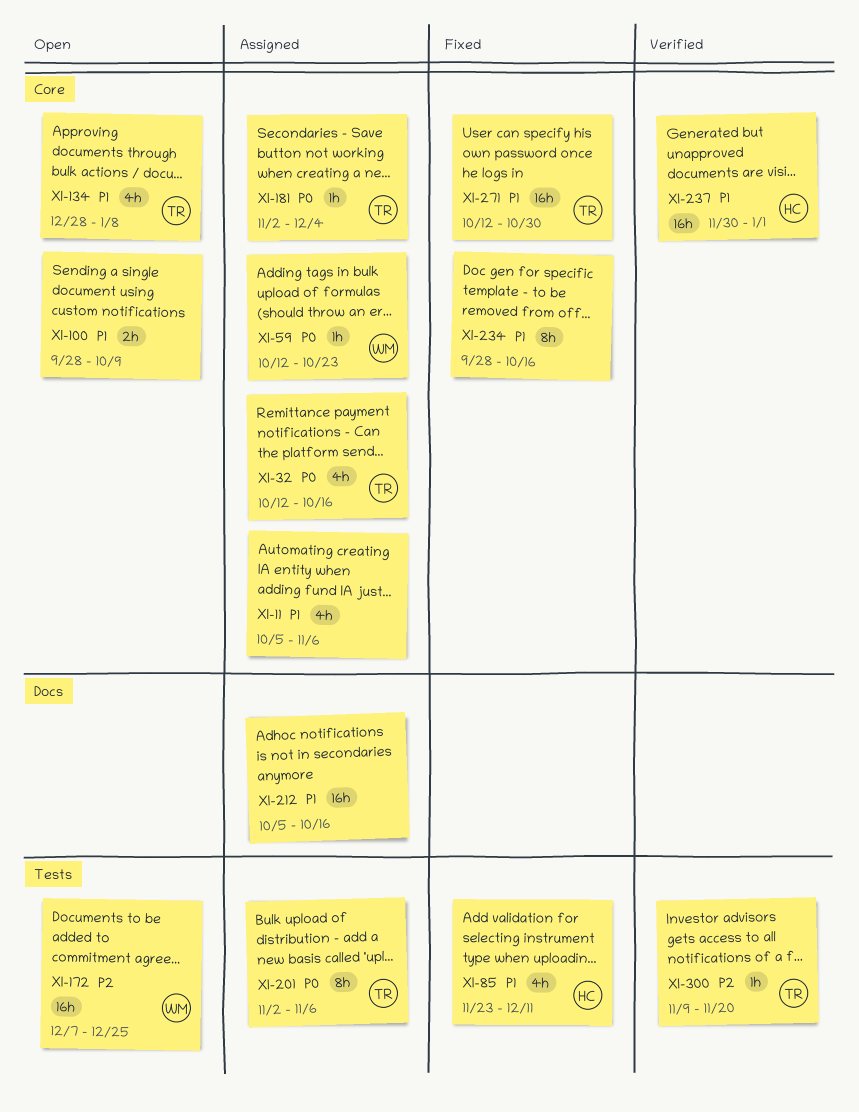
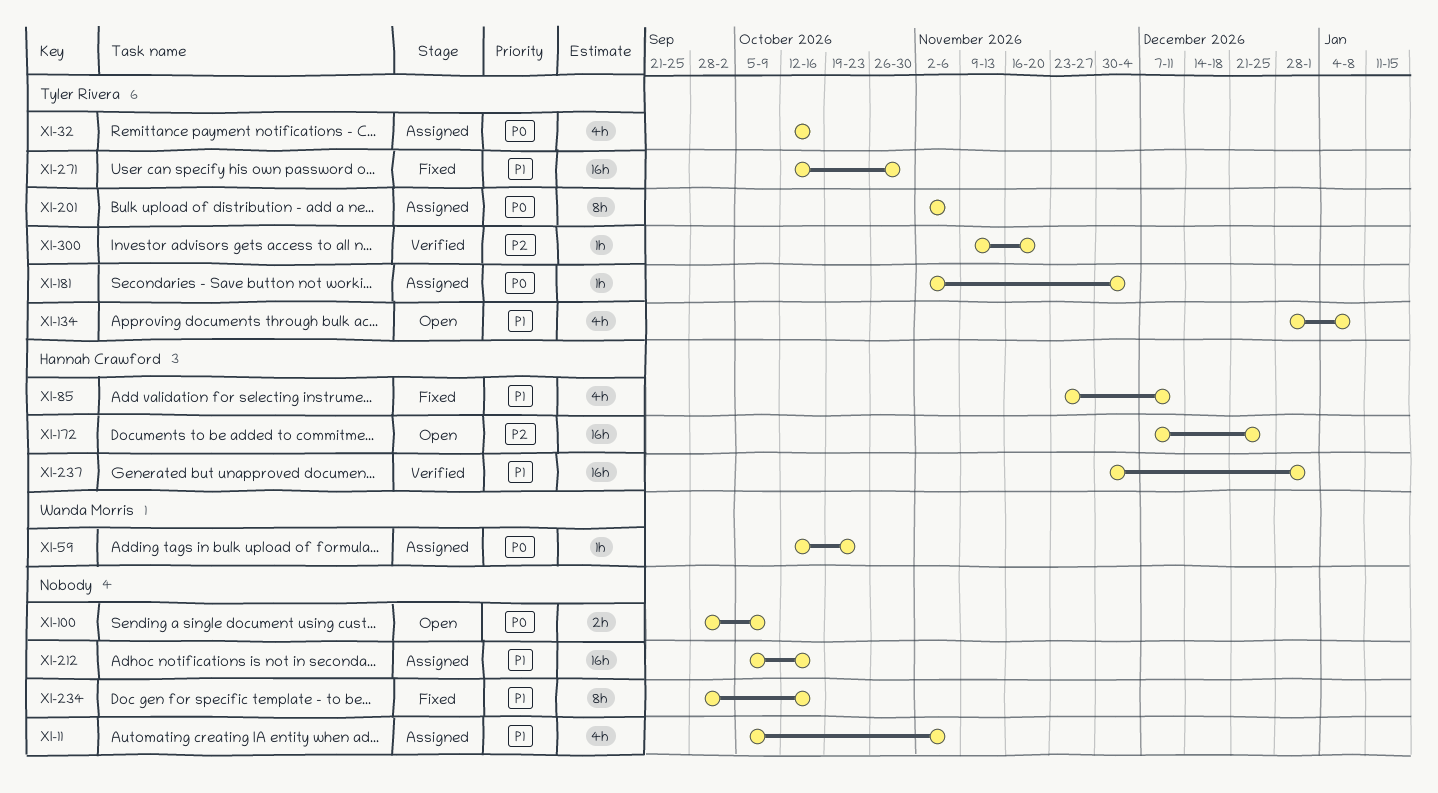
XI-100, priority: P1 -> P0
XI-172, owner: Wanda Morris -> Hannah Crawford

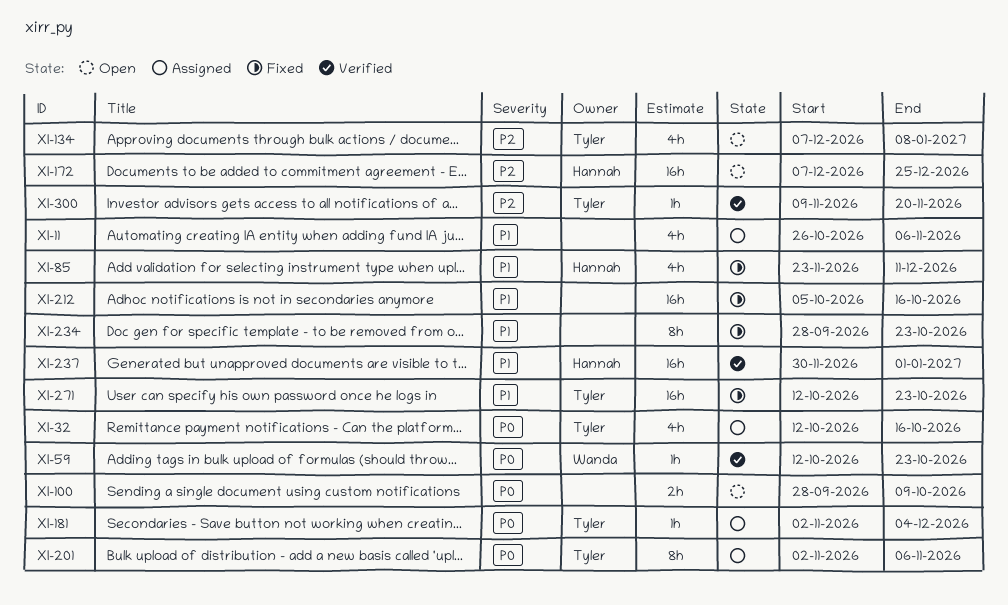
XI-11, start: Oct 5 -> Oct 26
XI-59, status: Assigned -> Verified
XI-134, priority: P1 -> P2
XI-134, start: Dec 28 -> Dec 7
XI-212, status: Assigned -> Fixed
XI-234, due: Oct 16 -> Oct 23
XI-271, due: Oct 30 -> Oct 23

